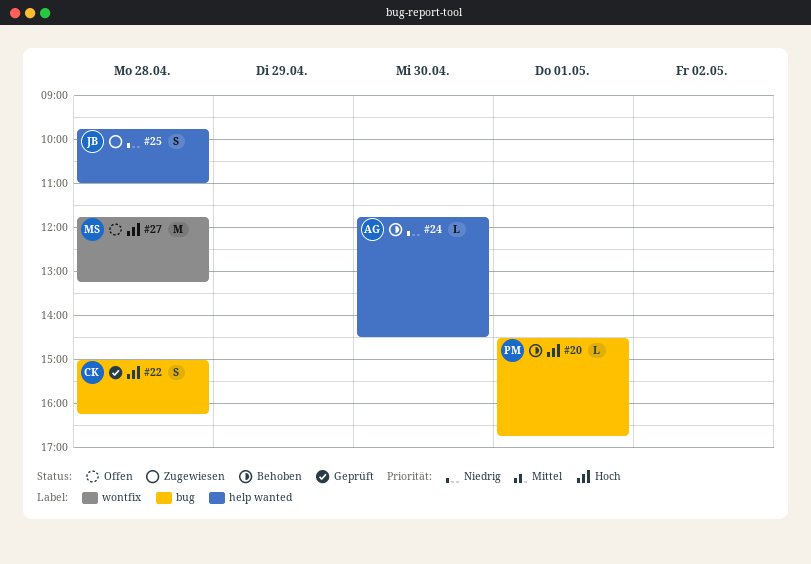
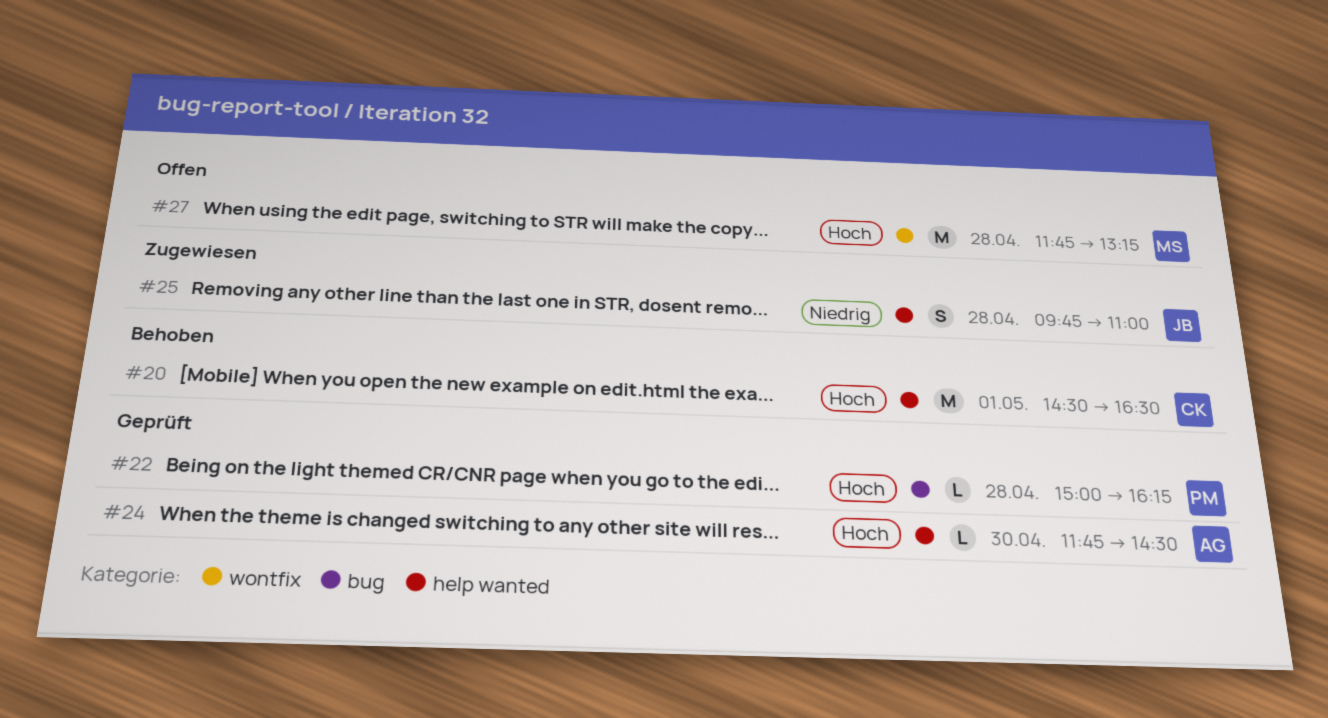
#20, owner: PM -> CK
#20, label: bug -> help wanted
#20, estimate: L -> M
#20, ends: 16:45 -> 16:30
#22, owner: CK -> PM
#22, estimate: S -> L
#24, status: Behoben -> Geprüft
#24, priority: Niedrig -> Hoch

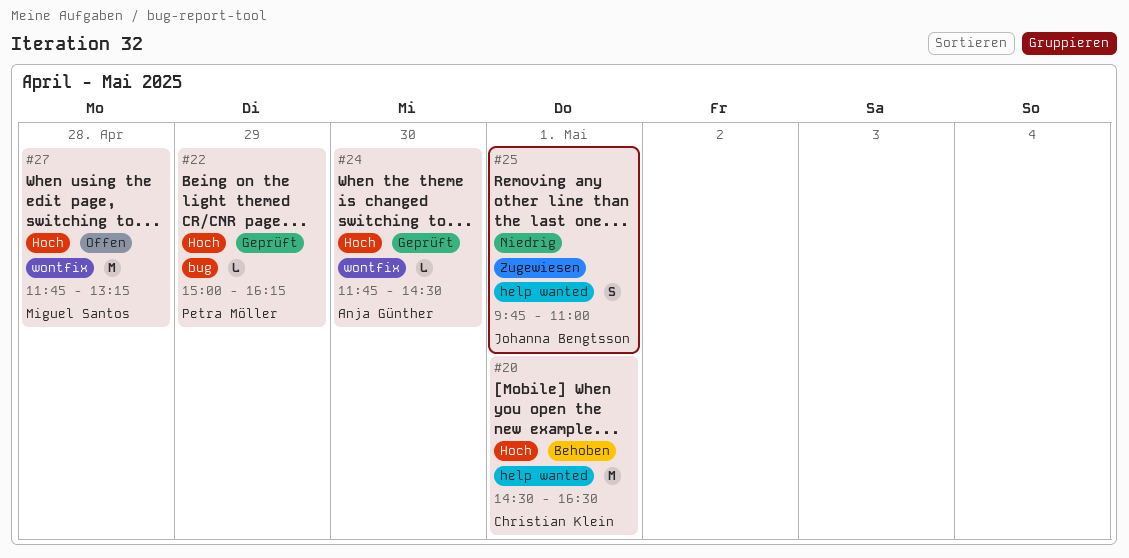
#22, day: Apr 28 -> Apr 29
#24, label: help wanted -> wontfix
#25, day: Apr 28 -> May 1

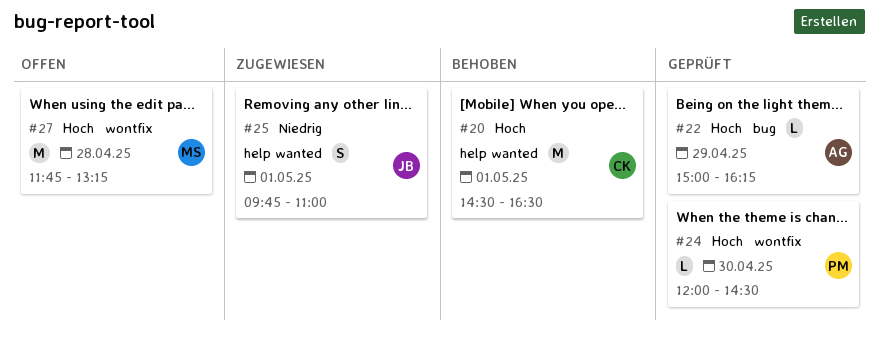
#22, owner: Petra Möller -> Anja Günther
#24, owner: Anja Günther -> Petra Möller
#24, begins: 11:45 -> 12:00

